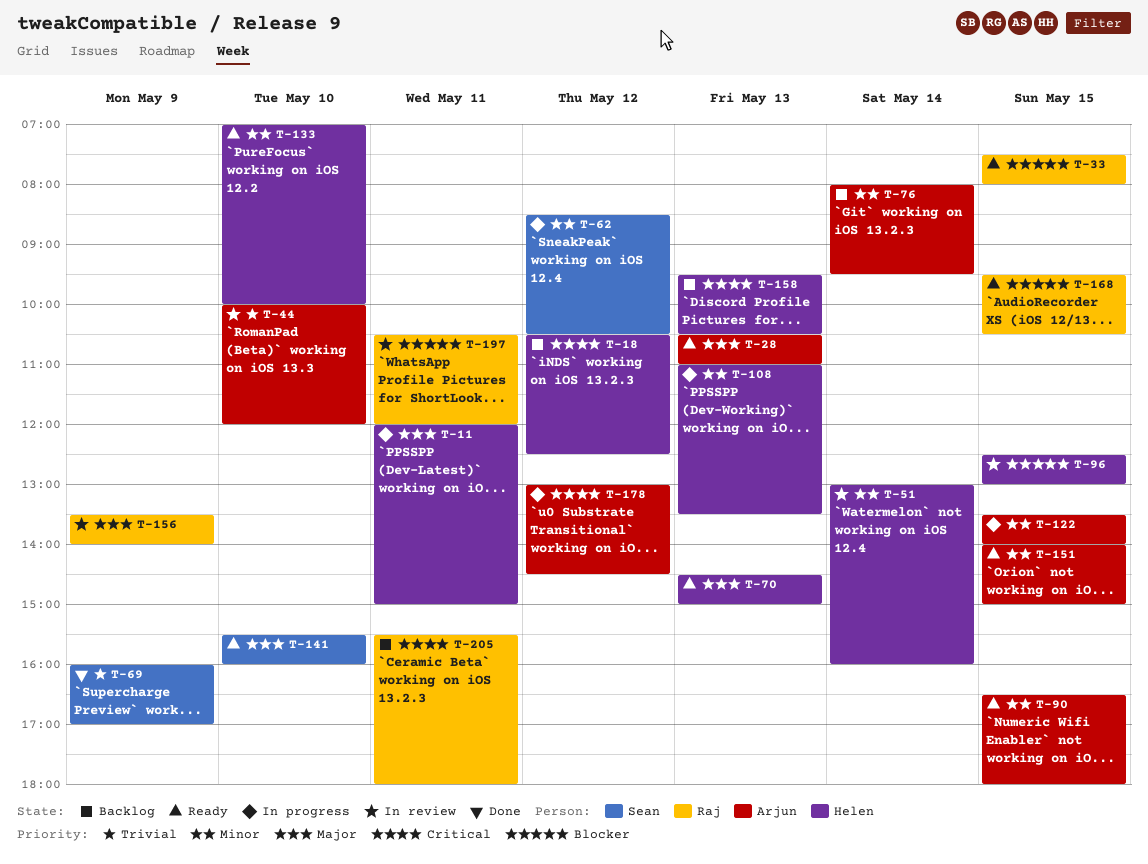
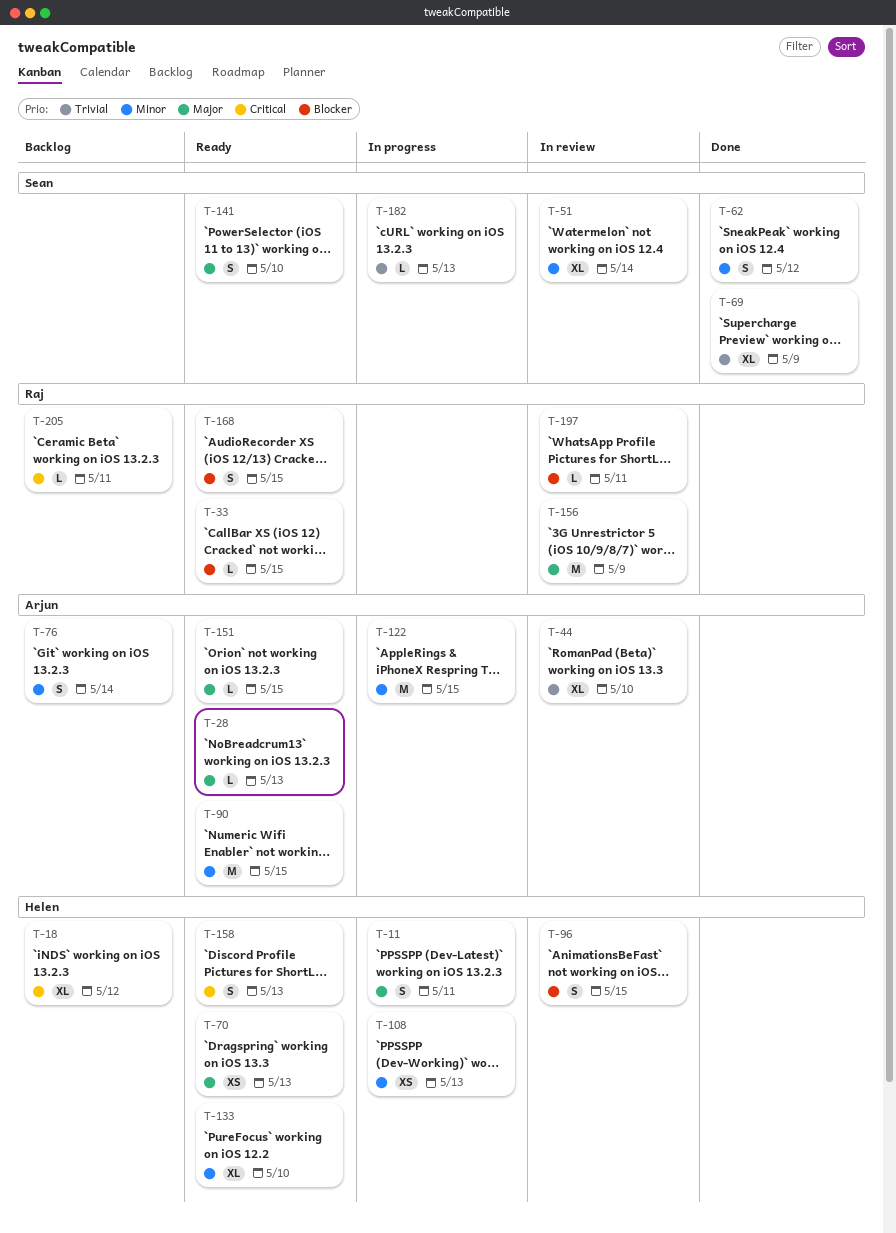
T-51, owner: Helen -> Sean
T-62, status: In progress -> Done
T-151, priority: Minor -> Major
T-158, status: Backlog -> Ready
T-178: present -> none
T-182: none -> present

